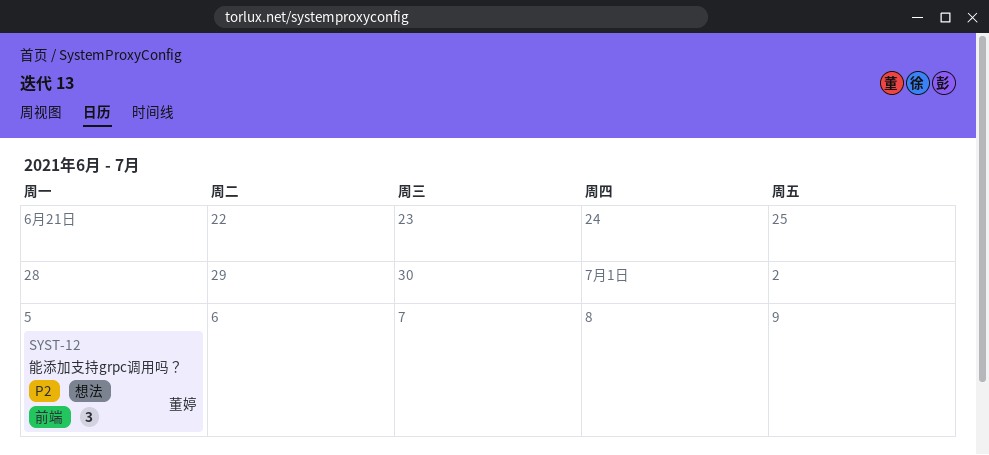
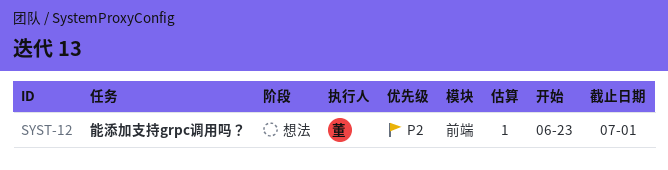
SYST-12, estimate: 3 -> 1
SYST-12, due: Jul 5 -> Jul 1

